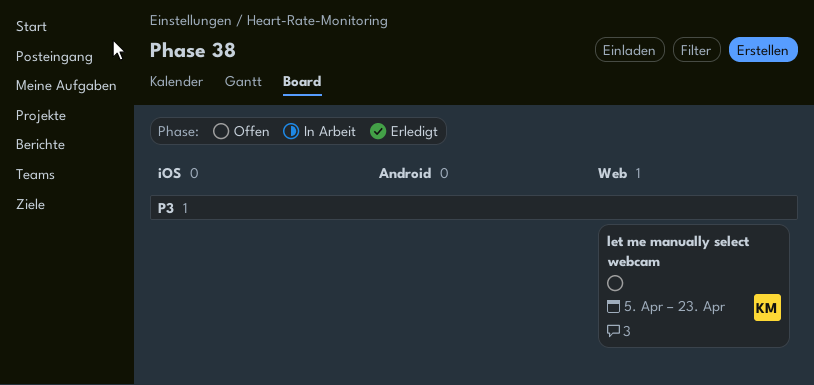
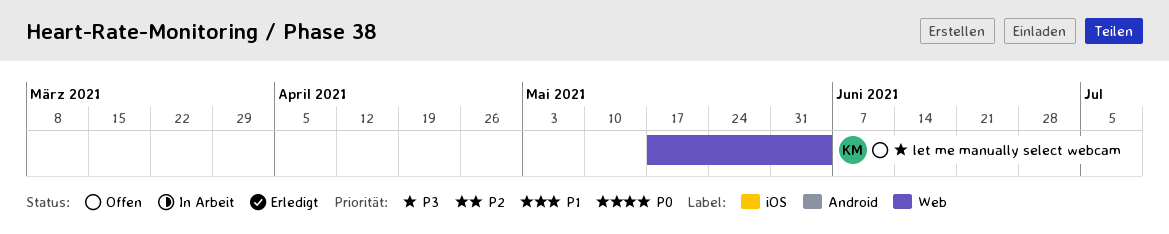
let me manually select webcam, start: Apr 5 -> May 17
let me manually select webcam, due: Apr 23 -> Jun 4

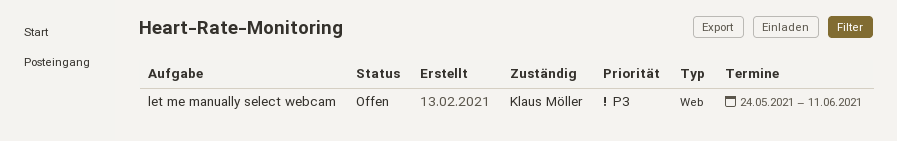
let me manually select webcam, start: May 17 -> May 24
let me manually select webcam, due: Jun 4 -> Jun 11

